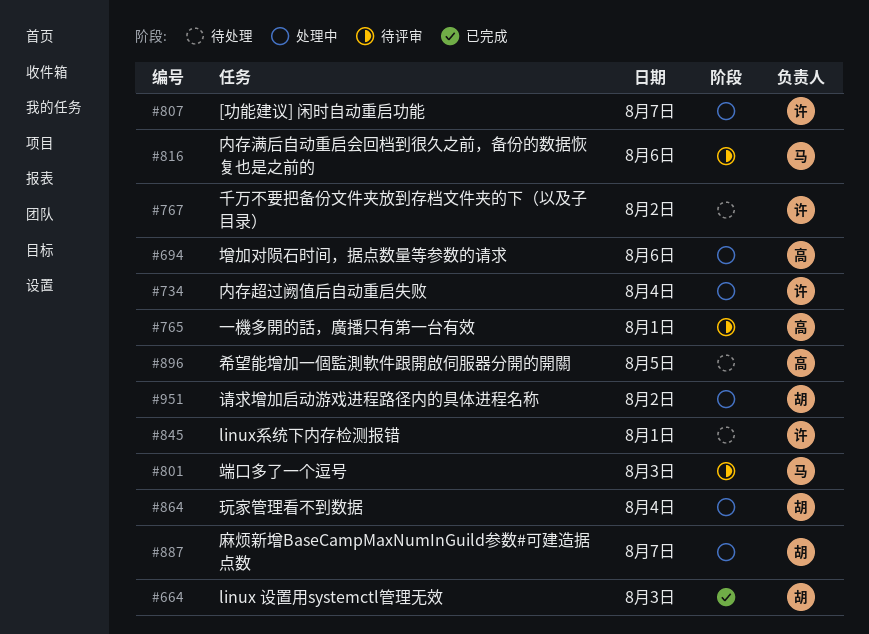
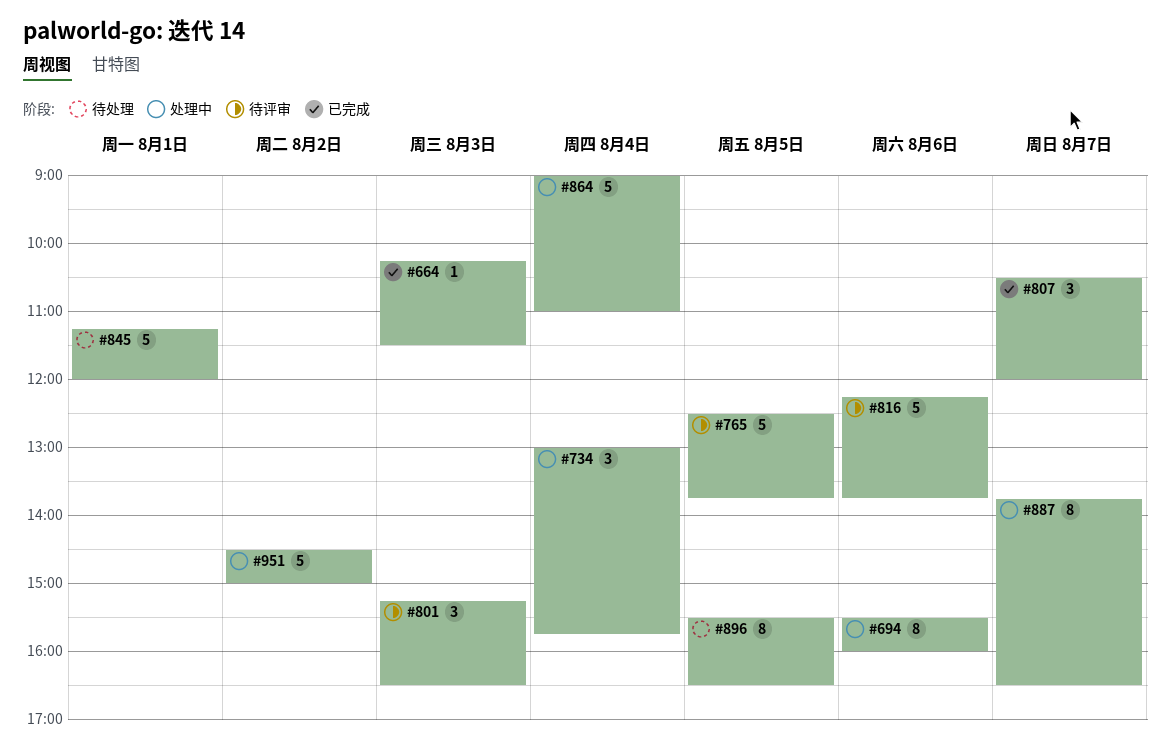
#765, day: Aug 1 -> Aug 5
#767: present -> none
#807, status: 处理中 -> 已完成

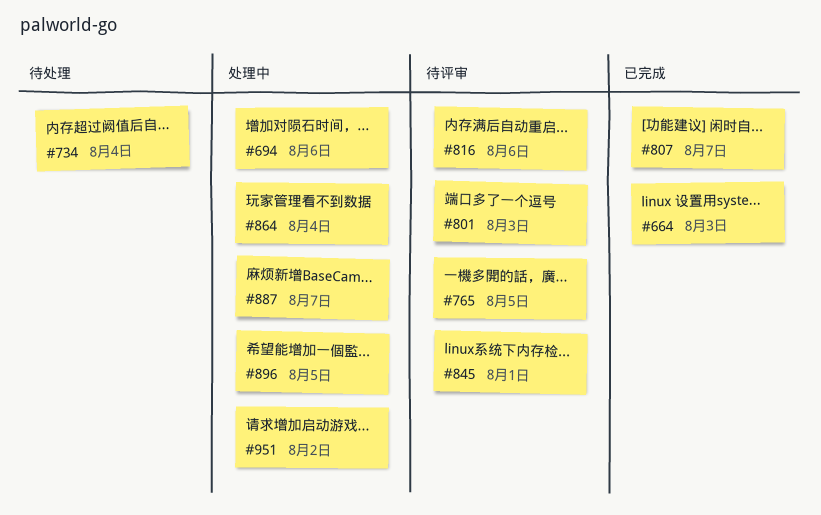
#734, status: 处理中 -> 待处理
#845, status: 待处理 -> 待评审
#896, status: 待处理 -> 处理中

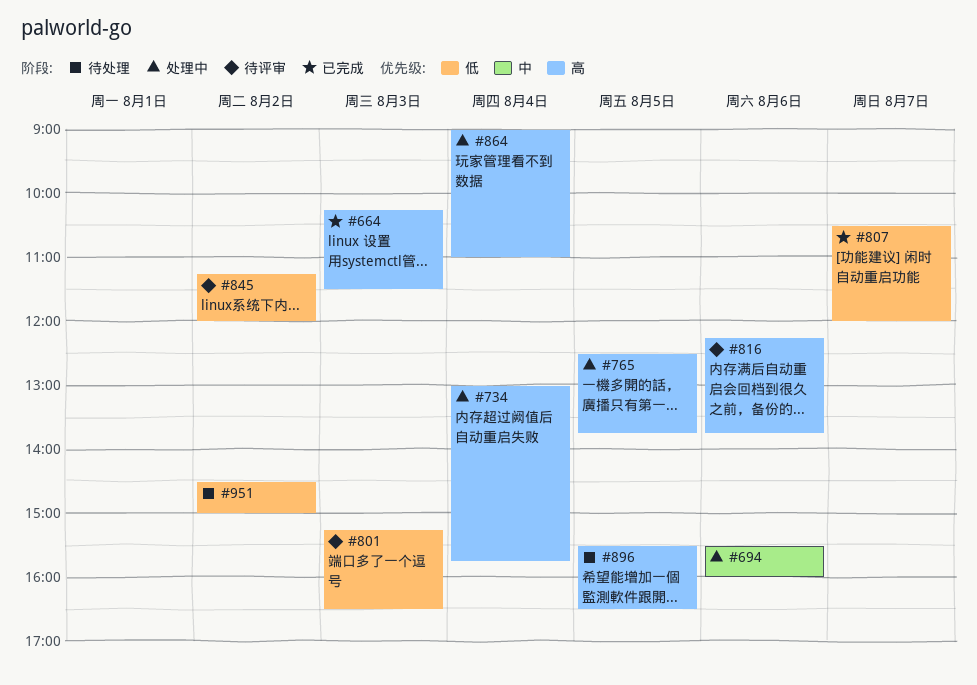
#734, status: 待处理 -> 处理中
#765, status: 待评审 -> 处理中
#845, day: Aug 1 -> Aug 2
#887: present -> none
#896, status: 处理中 -> 待处理
#951, status: 处理中 -> 待处理

